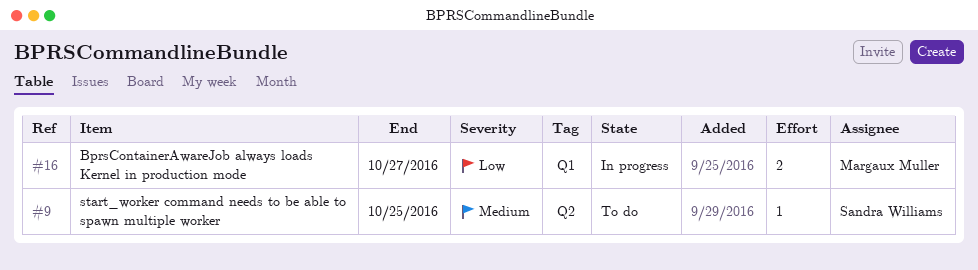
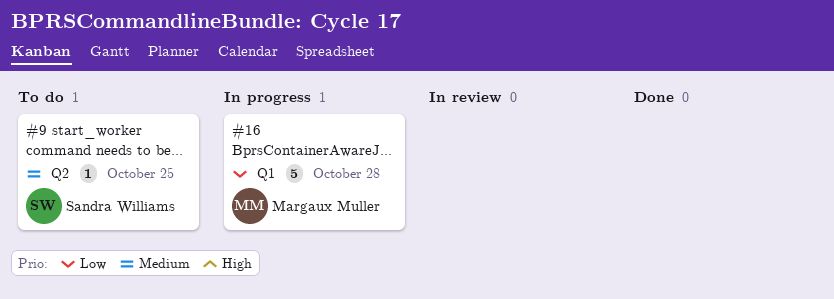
#16, estimate: 2 -> 5
#16, due: Oct 27 -> Oct 28

